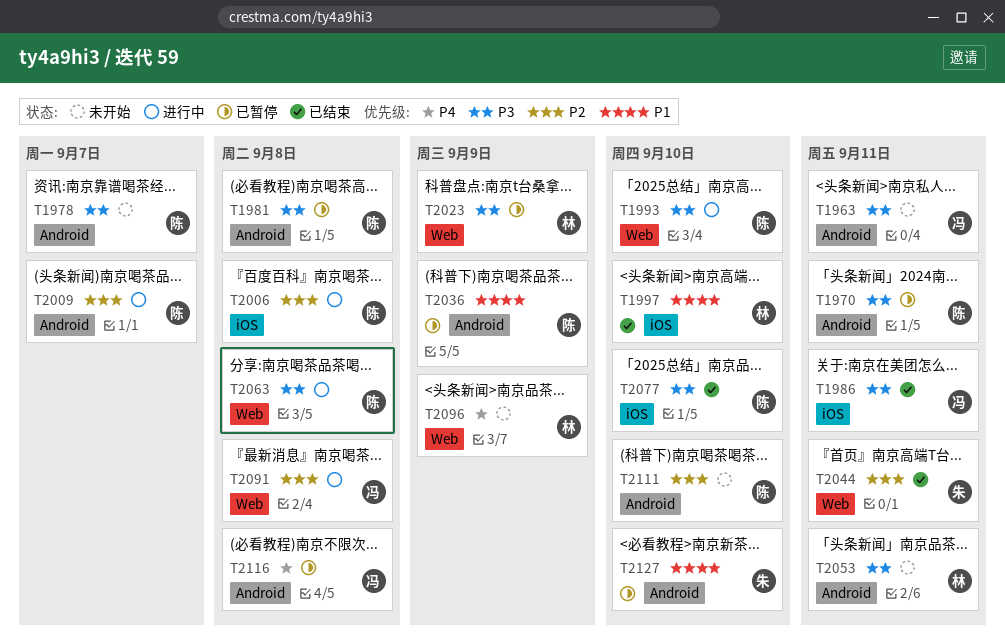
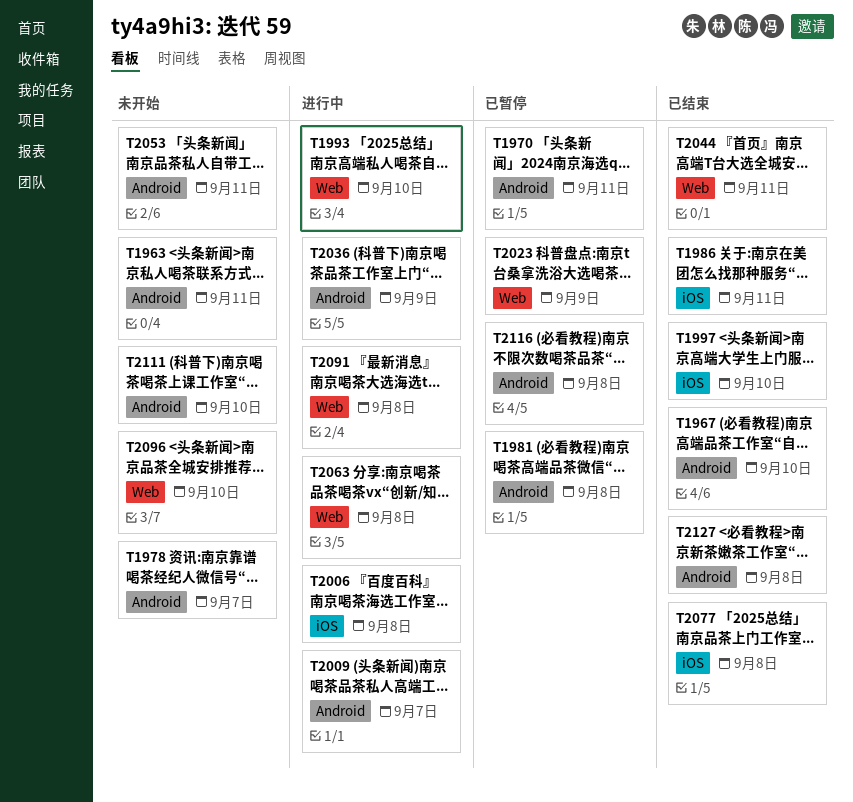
T1967: none -> present
T2036, status: 已暂停 -> 进行中
T2077, due: Sep 10 -> Sep 8
T2096, due: Sep 9 -> Sep 10
T2127, status: 已暂停 -> 已结束
T2127, due: Sep 10 -> Sep 8

